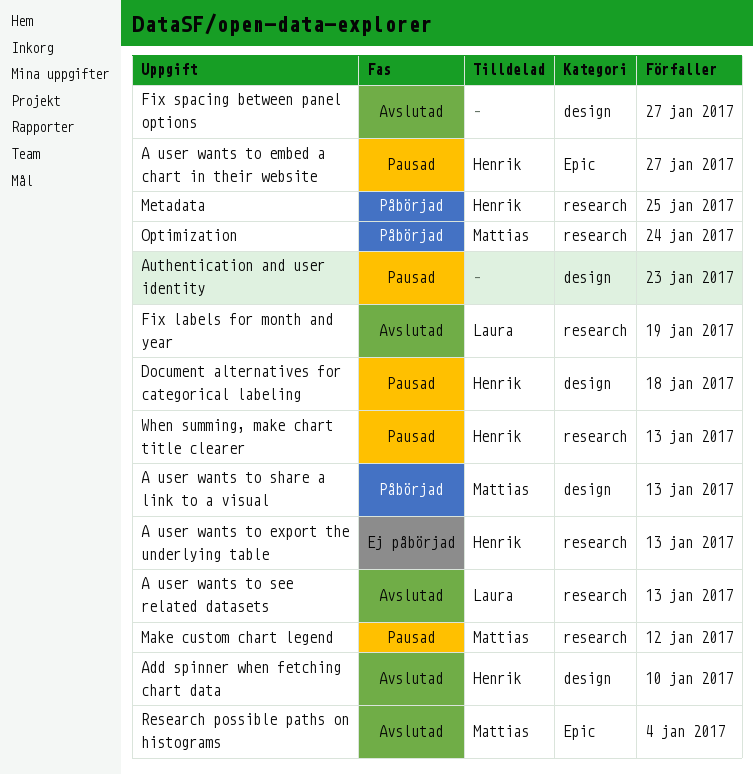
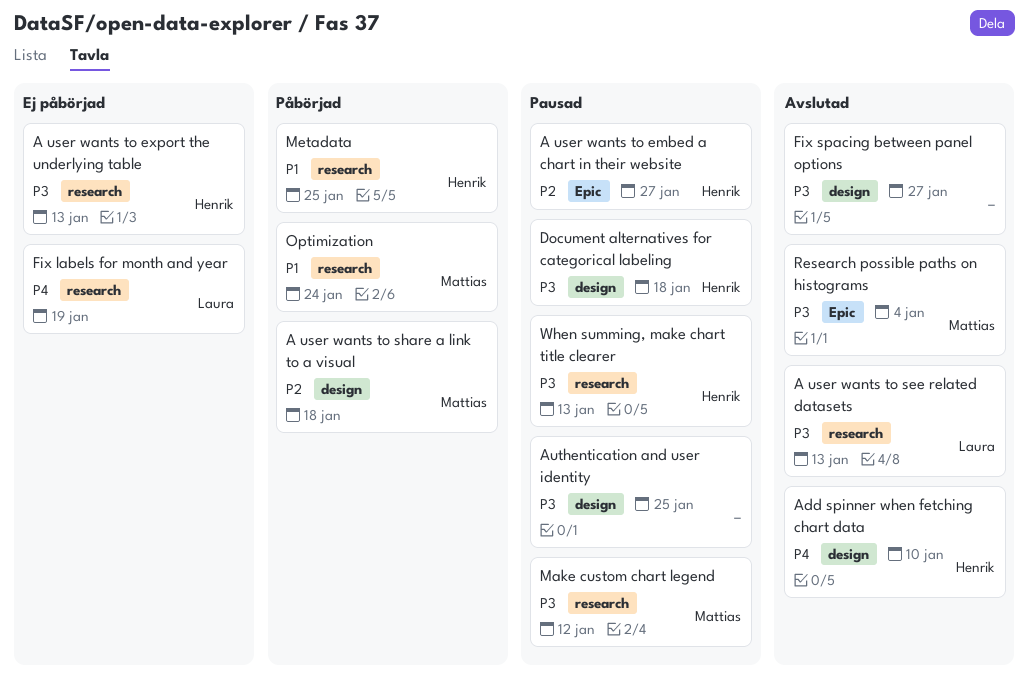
A user wants to share a link to a visual, due: Jan 13 -> Jan 18
Authentication and user identity, due: Jan 23 -> Jan 25
Fix labels for month and year, status: Avslutad -> Ej påbörjad

